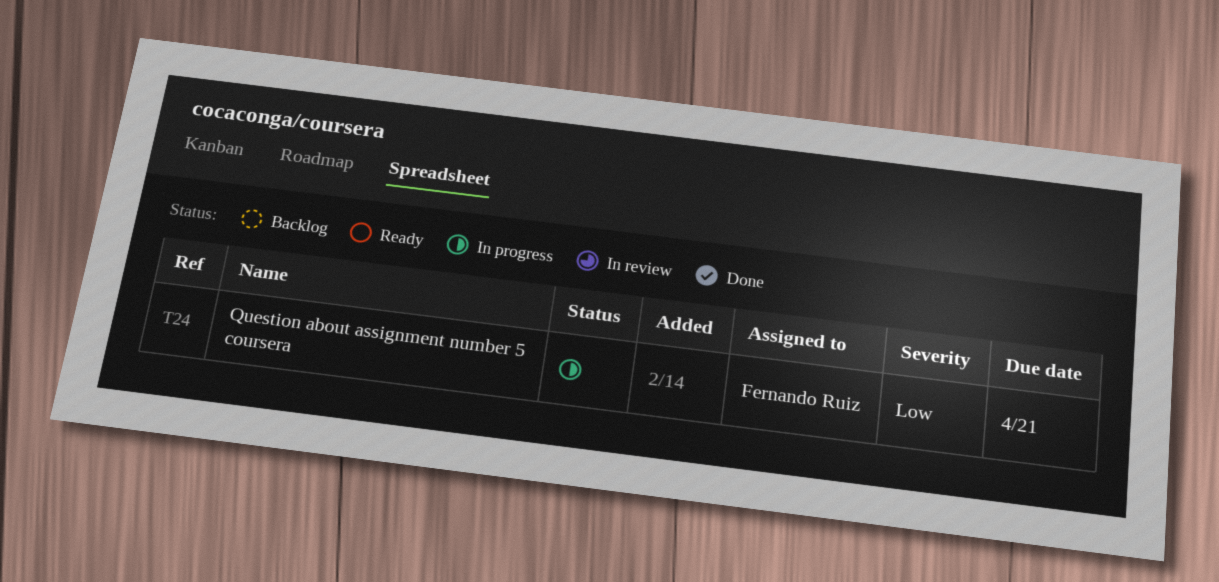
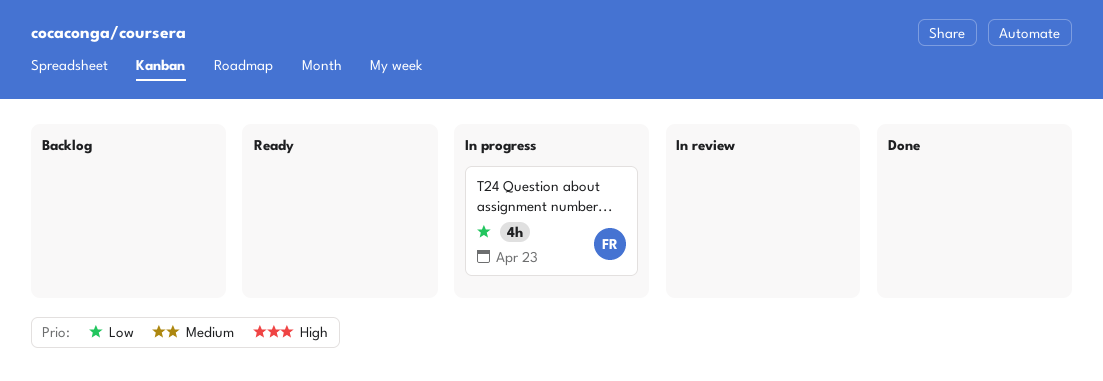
T24, due: Apr 21 -> Apr 23

